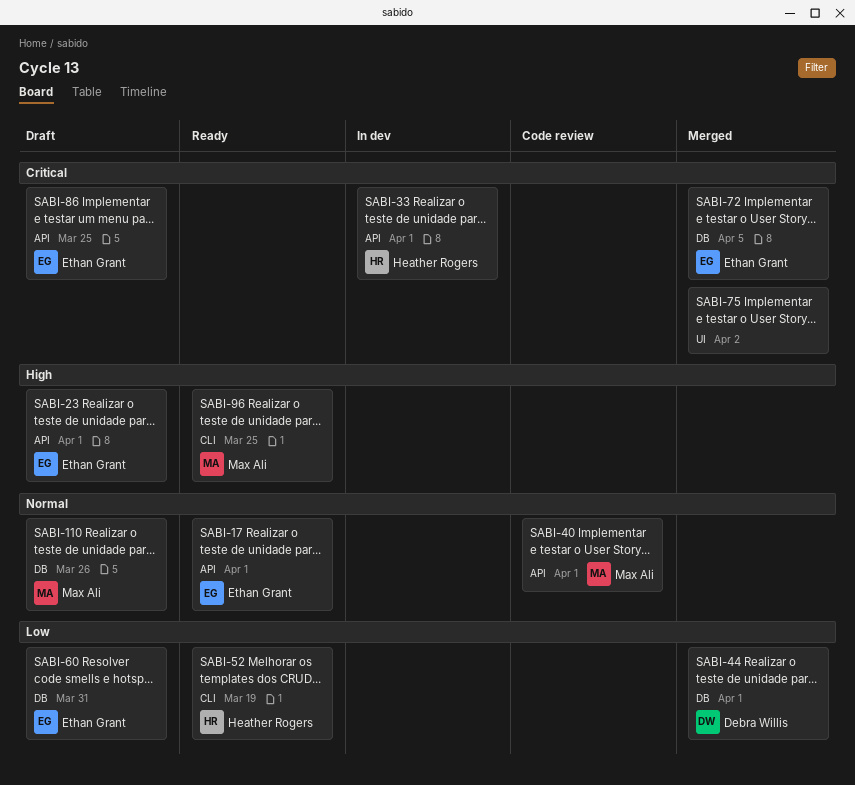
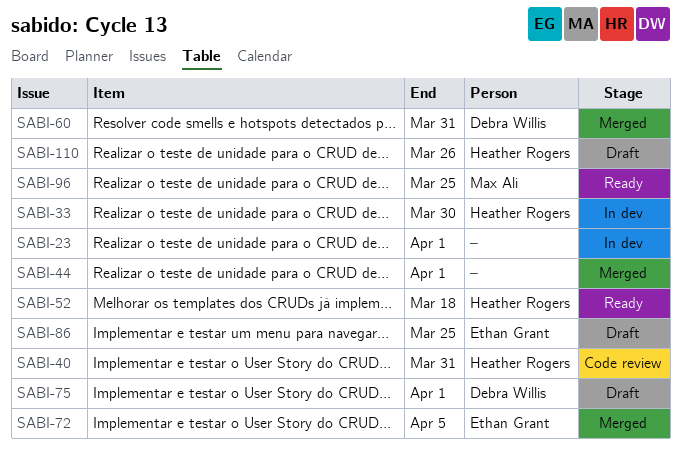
SABI-17: present -> none
SABI-23, status: Draft -> In dev
SABI-23, owner: Ethan Grant -> none
SABI-33, due: Apr 1 -> Mar 30
SABI-40, owner: Max Ali -> Heather Rogers
SABI-40, due: Apr 1 -> Mar 31
SABI-44, owner: Debra Willis -> none
SABI-52, due: Mar 19 -> Mar 18
SABI-60, status: Draft -> Merged
SABI-60, owner: Ethan Grant -> Debra Willis
SABI-75, status: Merged -> Draft
SABI-75, owner: none -> Debra Willis
SABI-75, due: Apr 2 -> Apr 1
SABI-110, owner: Max Ali -> Heather Rogers

